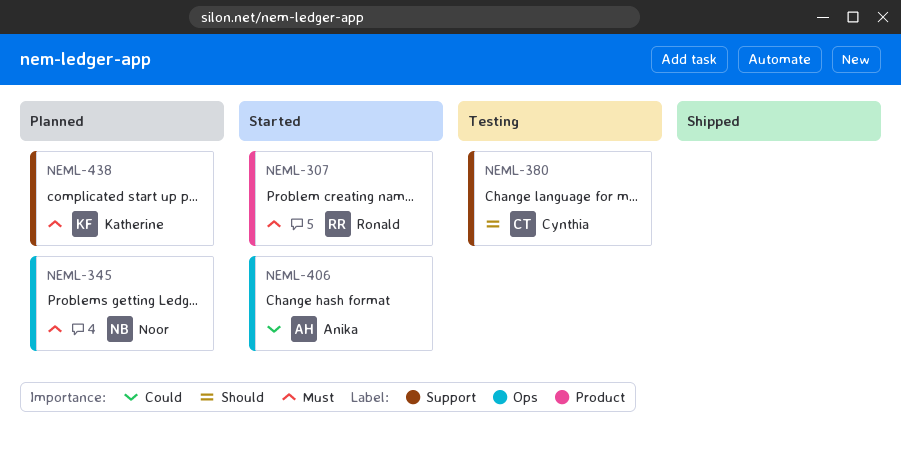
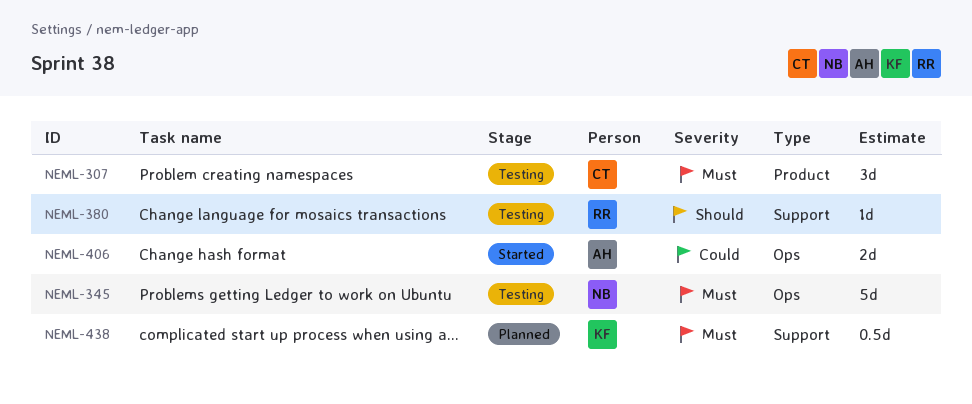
NEML-307, status: Started -> Testing
NEML-307, owner: Ronald -> Cynthia
NEML-345, status: Planned -> Testing
NEML-380, owner: Cynthia -> Ronald

